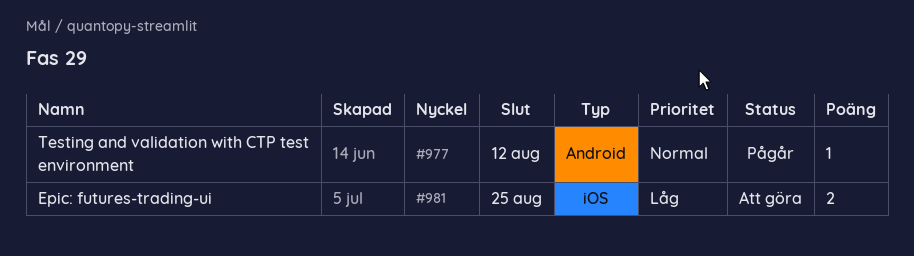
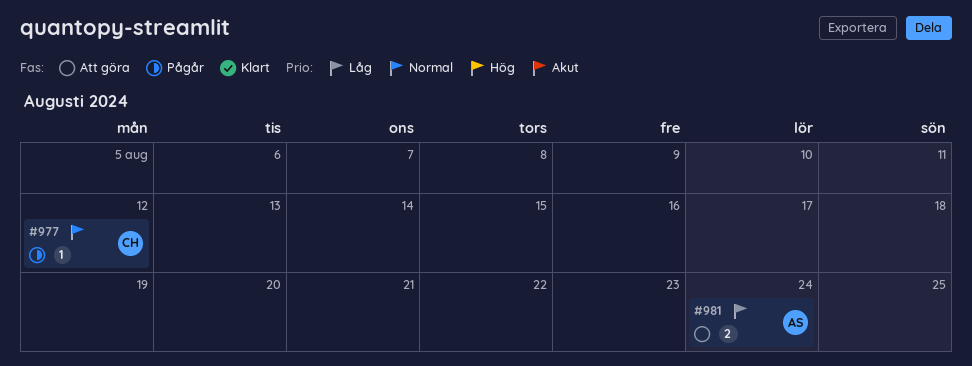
#981, due: Aug 25 -> Aug 24

